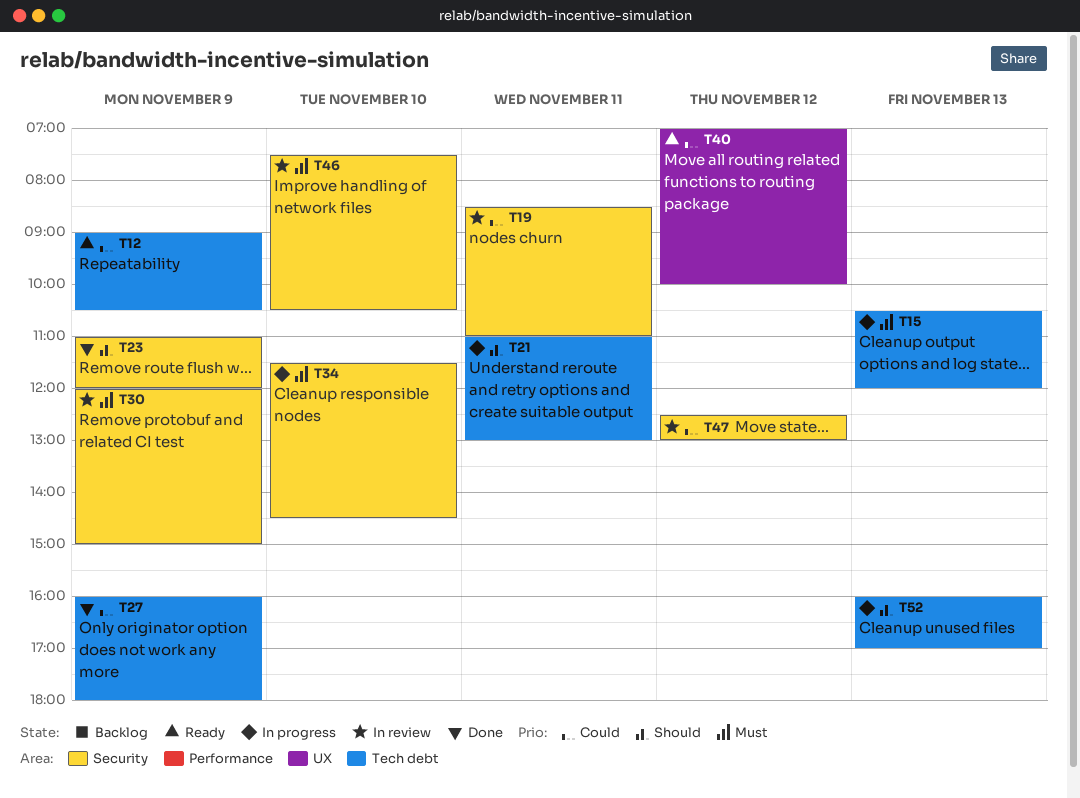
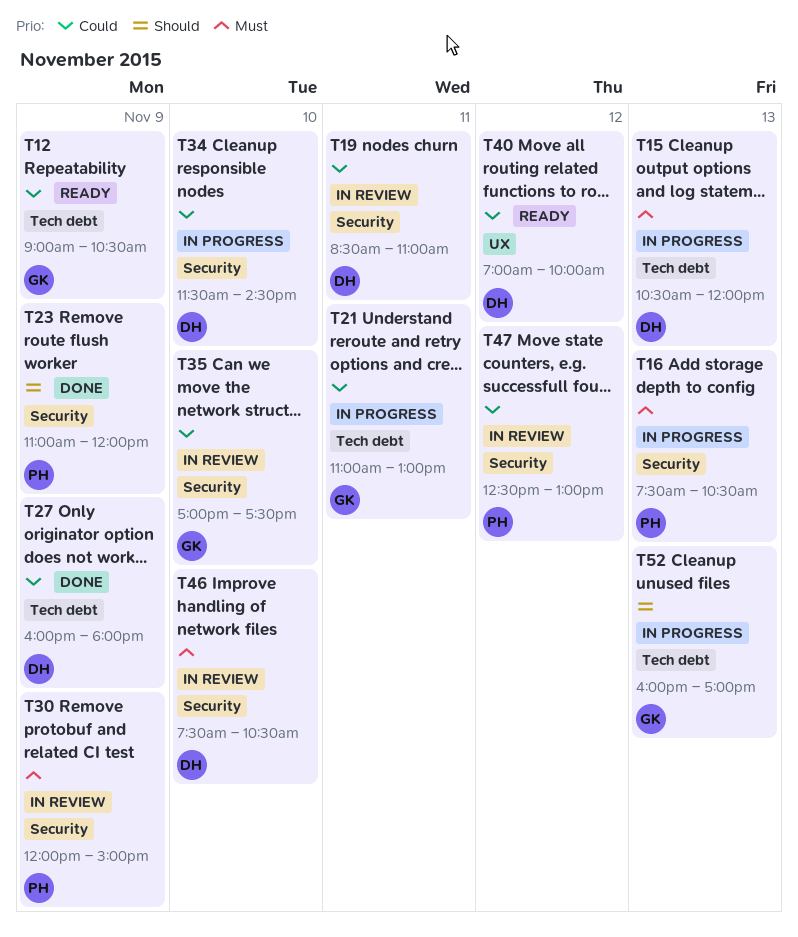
T16: none -> present
T21, priority: Should -> Could
T34, priority: Must -> Could
T35: none -> present

